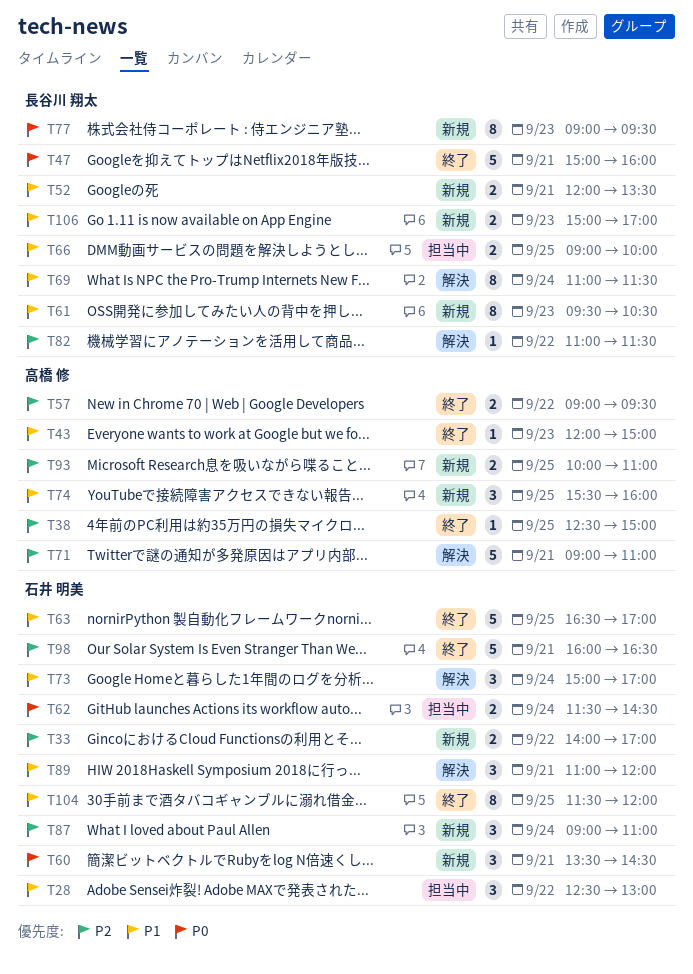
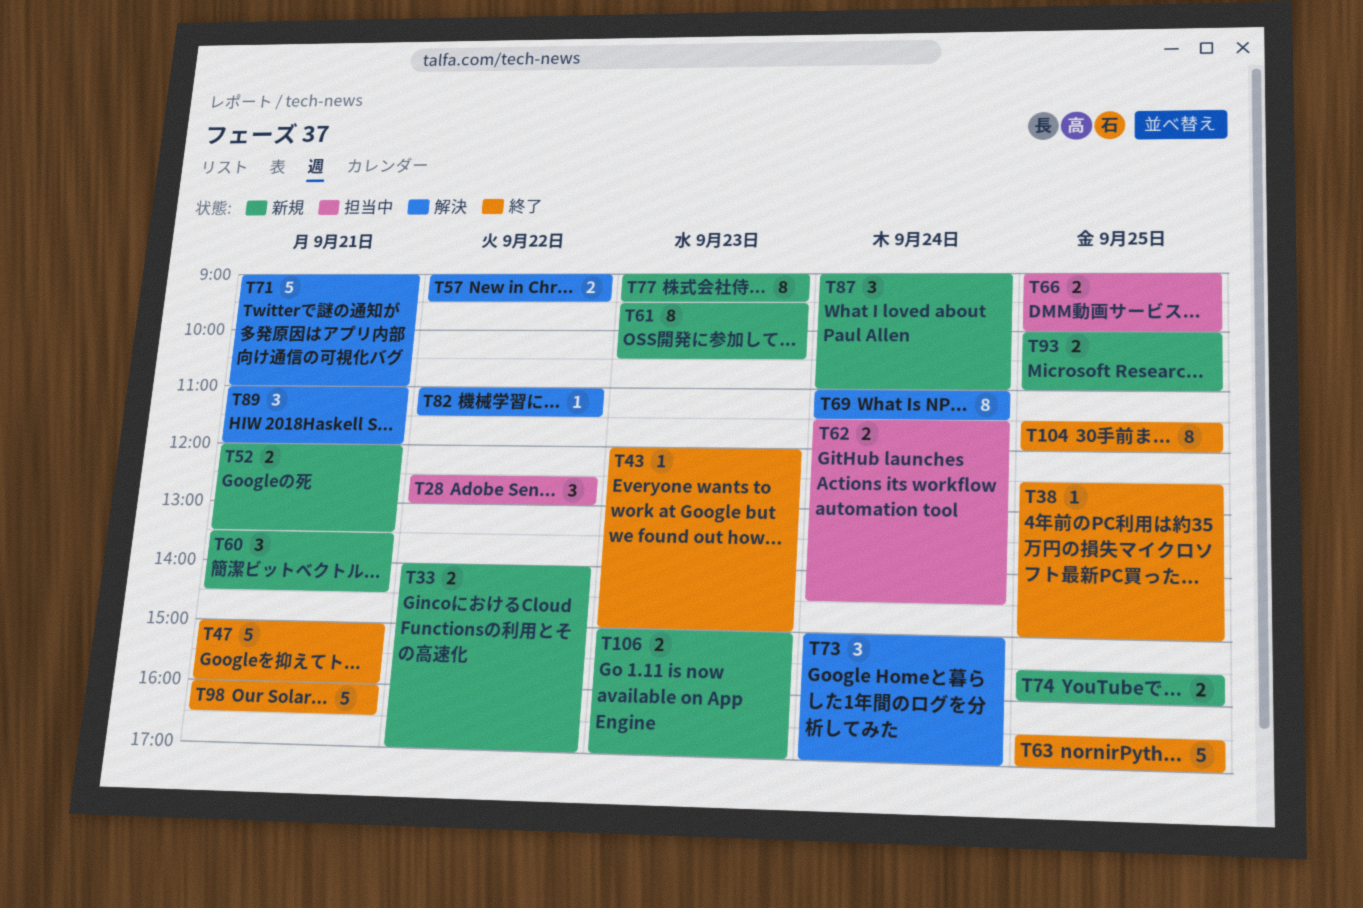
T57, status: 終了 -> 解決
T74, estimate: 3 -> 2

